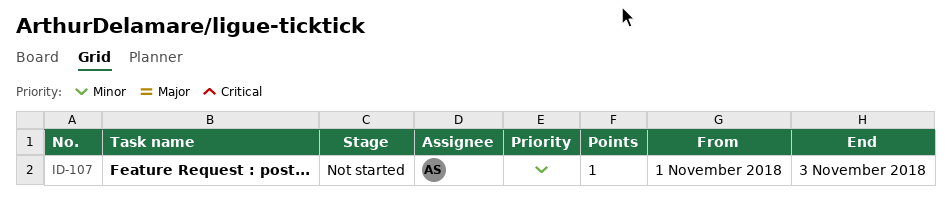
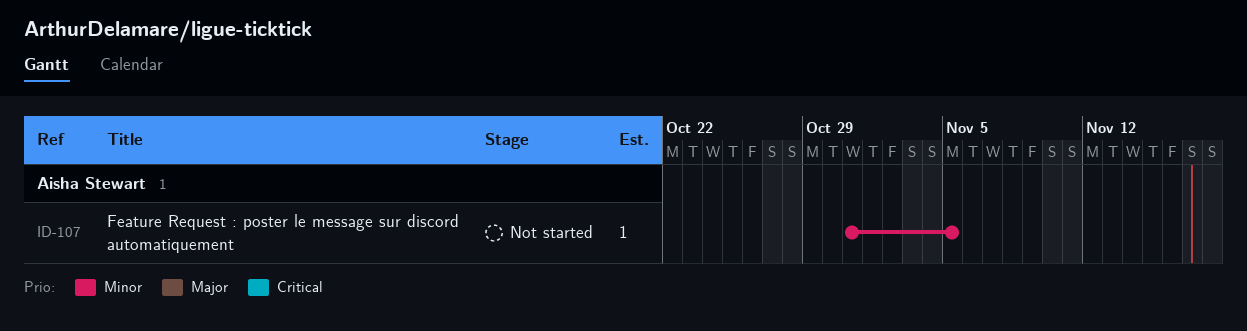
ID-107, start: Nov 1 -> Oct 31
ID-107, due: Nov 3 -> Nov 5

